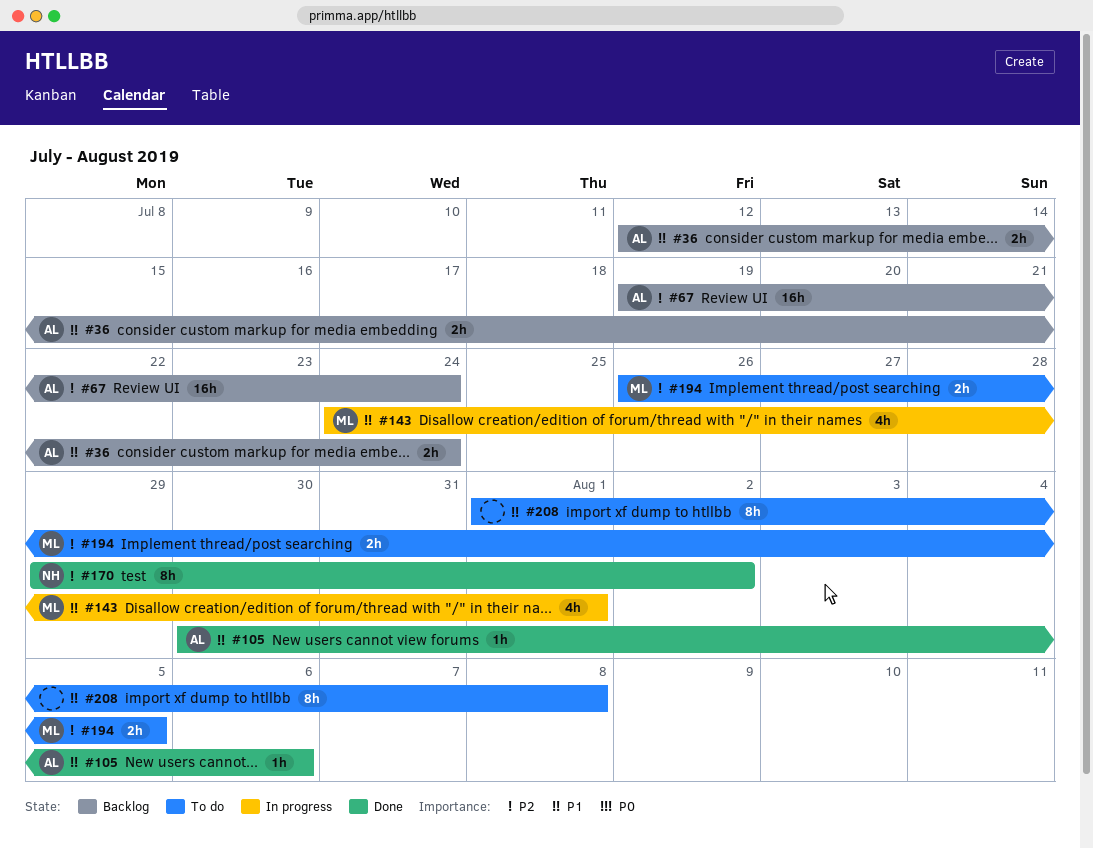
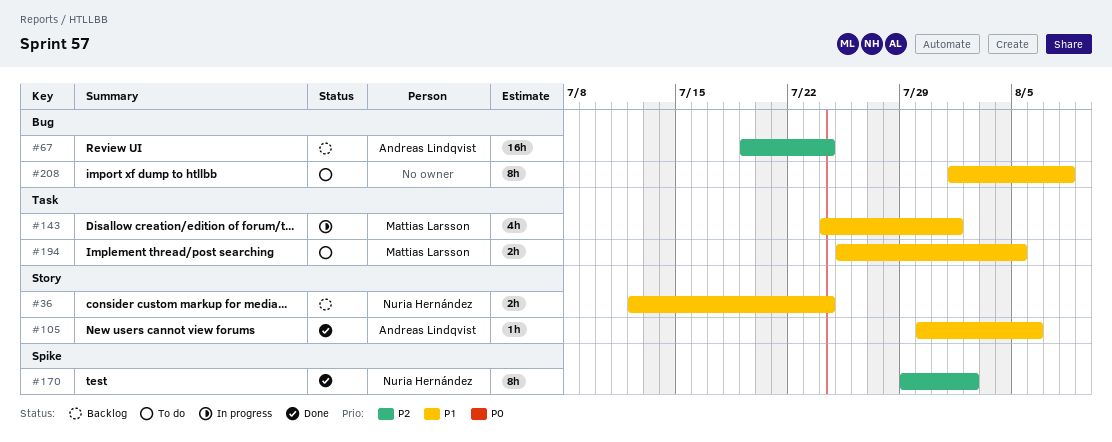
#36, owner: Andreas Lindqvist -> Nuria Hernández
#194, priority: P2 -> P1
#194, start: Jul 26 -> Jul 25

